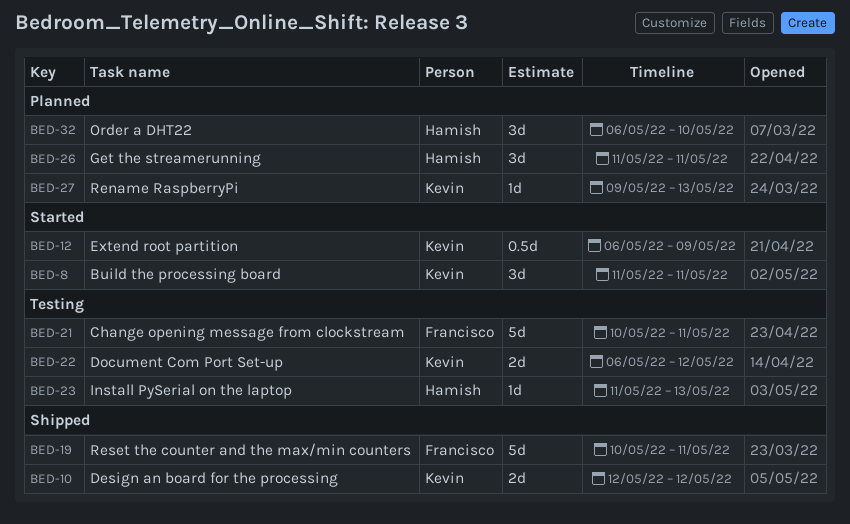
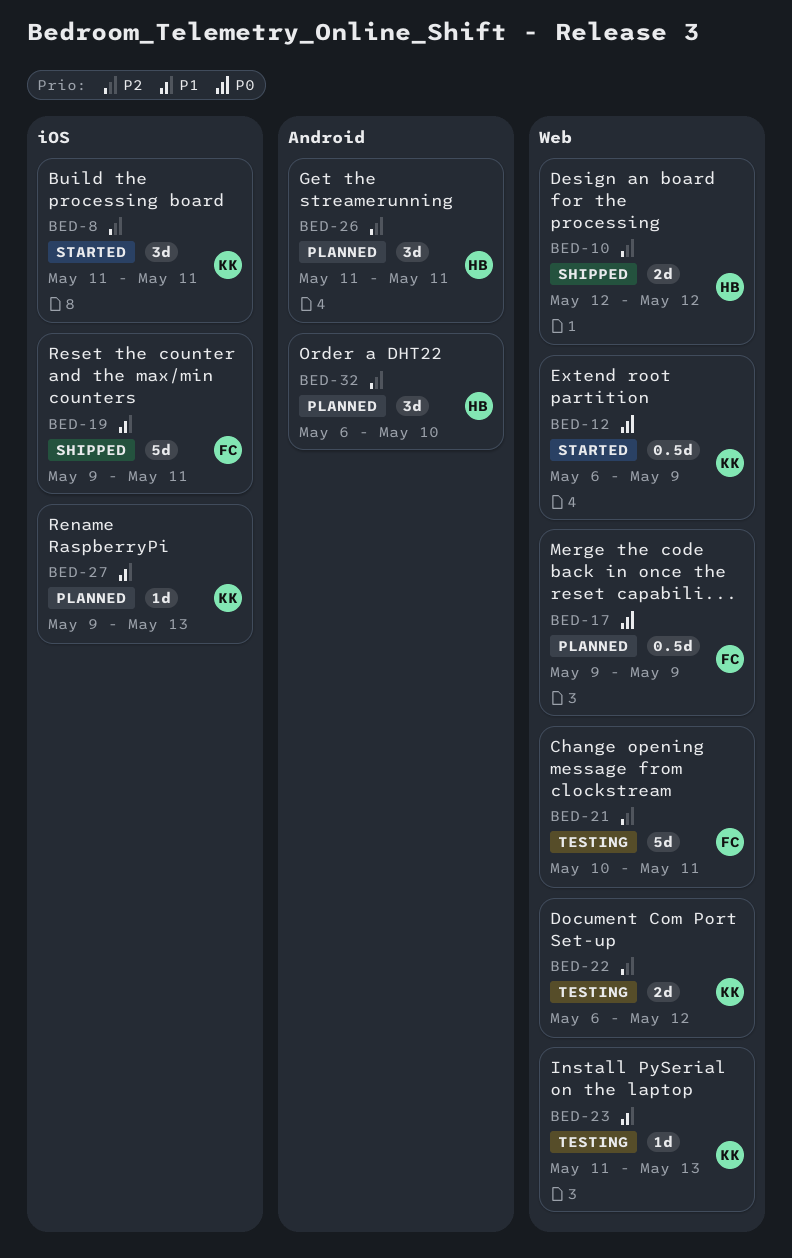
BED-10, owner: Kevin -> Hamish
BED-17: none -> present
BED-19, start: May 10 -> May 9
BED-23, owner: Hamish -> Kevin

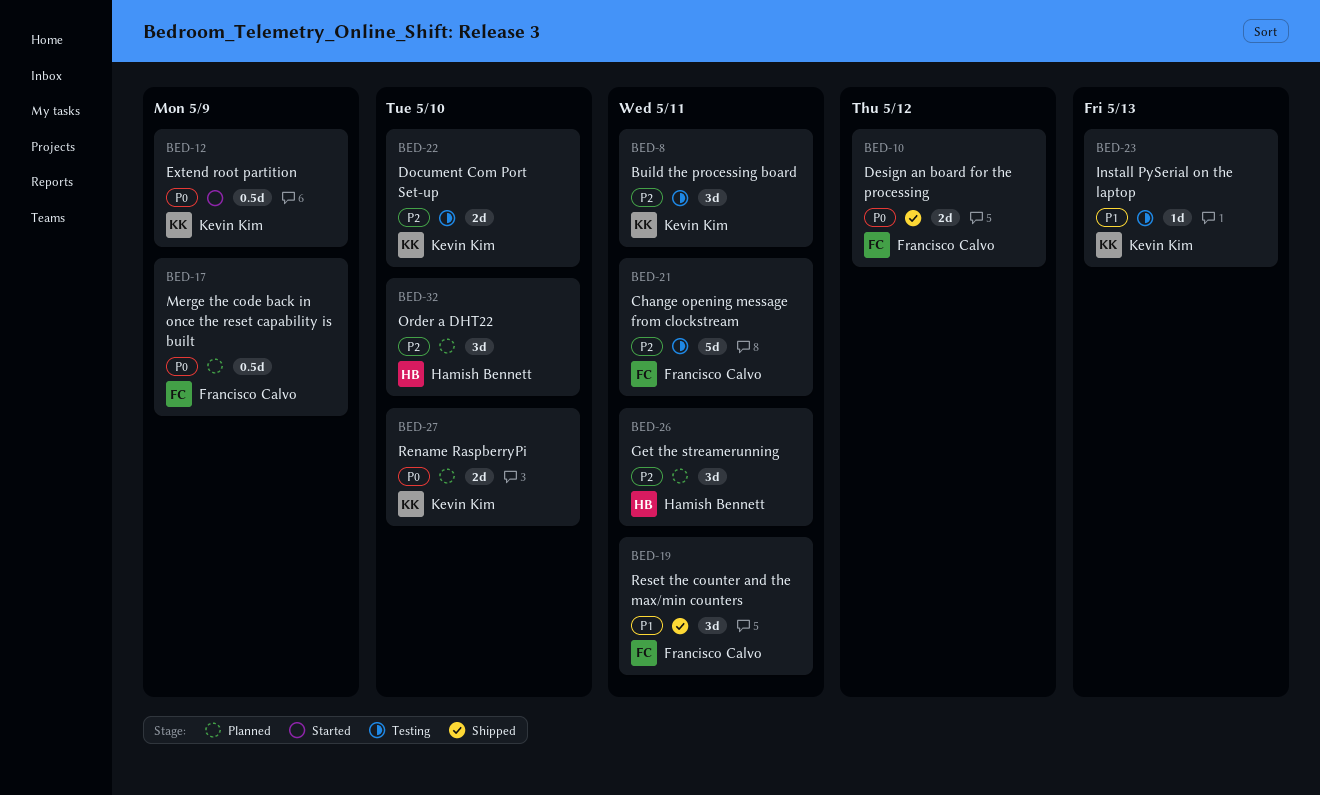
BED-8, status: Started -> Testing
BED-10, owner: Hamish Bennett -> Francisco Calvo
BED-10, priority: P2 -> P0
BED-19, estimate: 5d -> 3d
BED-22, due: May 12 -> May 10
BED-27, priority: P1 -> P0
BED-27, estimate: 1d -> 2d
BED-27, due: May 13 -> May 10

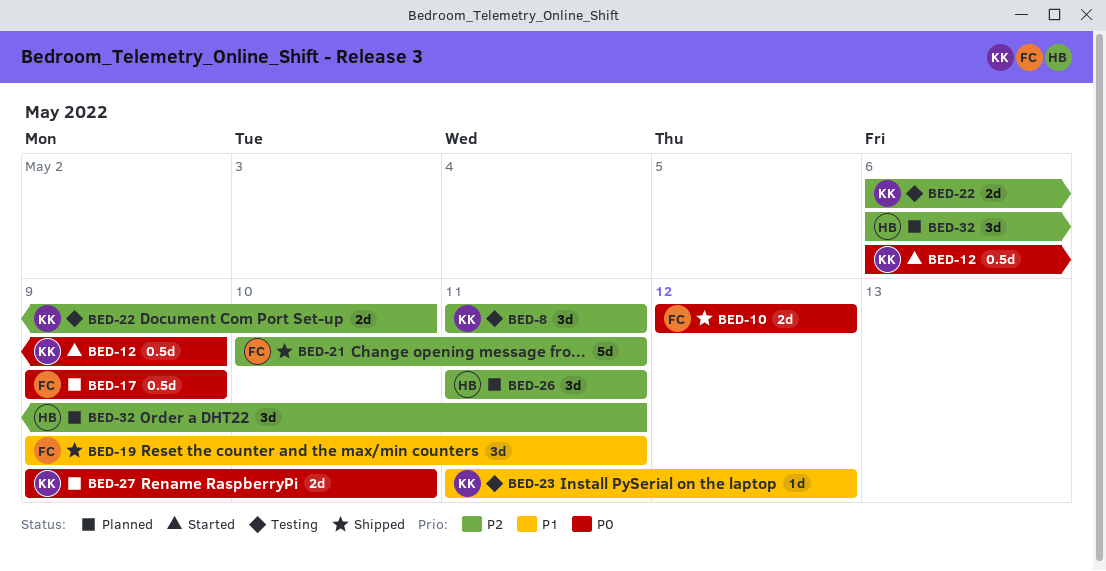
BED-21, status: Testing -> Shipped
BED-23, due: May 13 -> May 12
BED-32, due: May 10 -> May 11

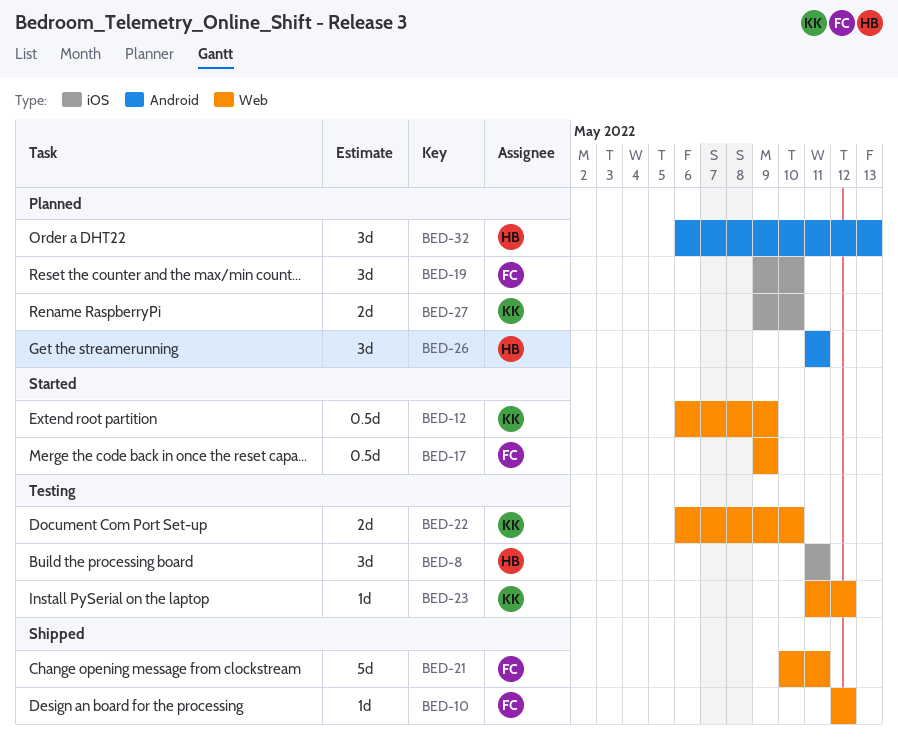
BED-8, owner: KK -> HB
BED-10, estimate: 2d -> 1d
BED-17, status: Planned -> Started
BED-19, status: Shipped -> Planned
BED-19, due: May 11 -> May 10
BED-32, due: May 11 -> May 13

